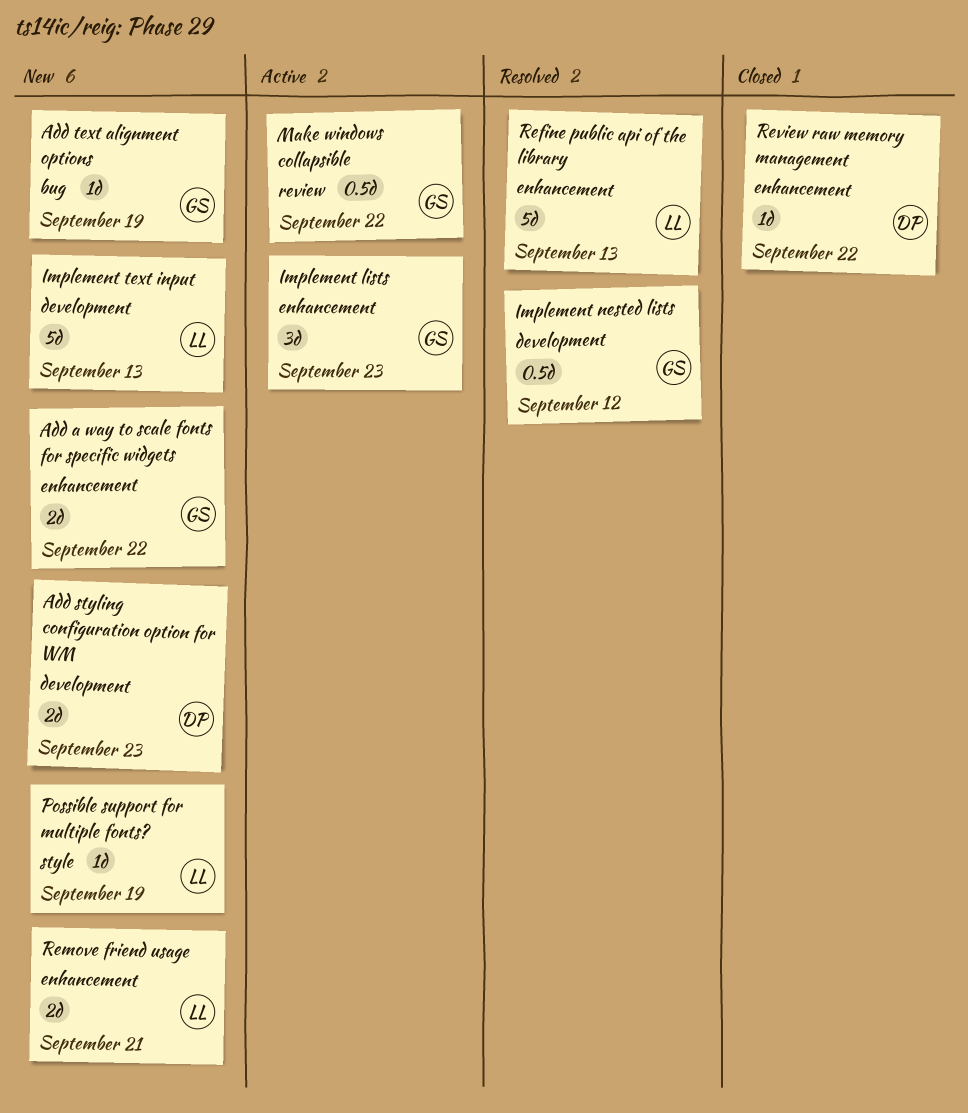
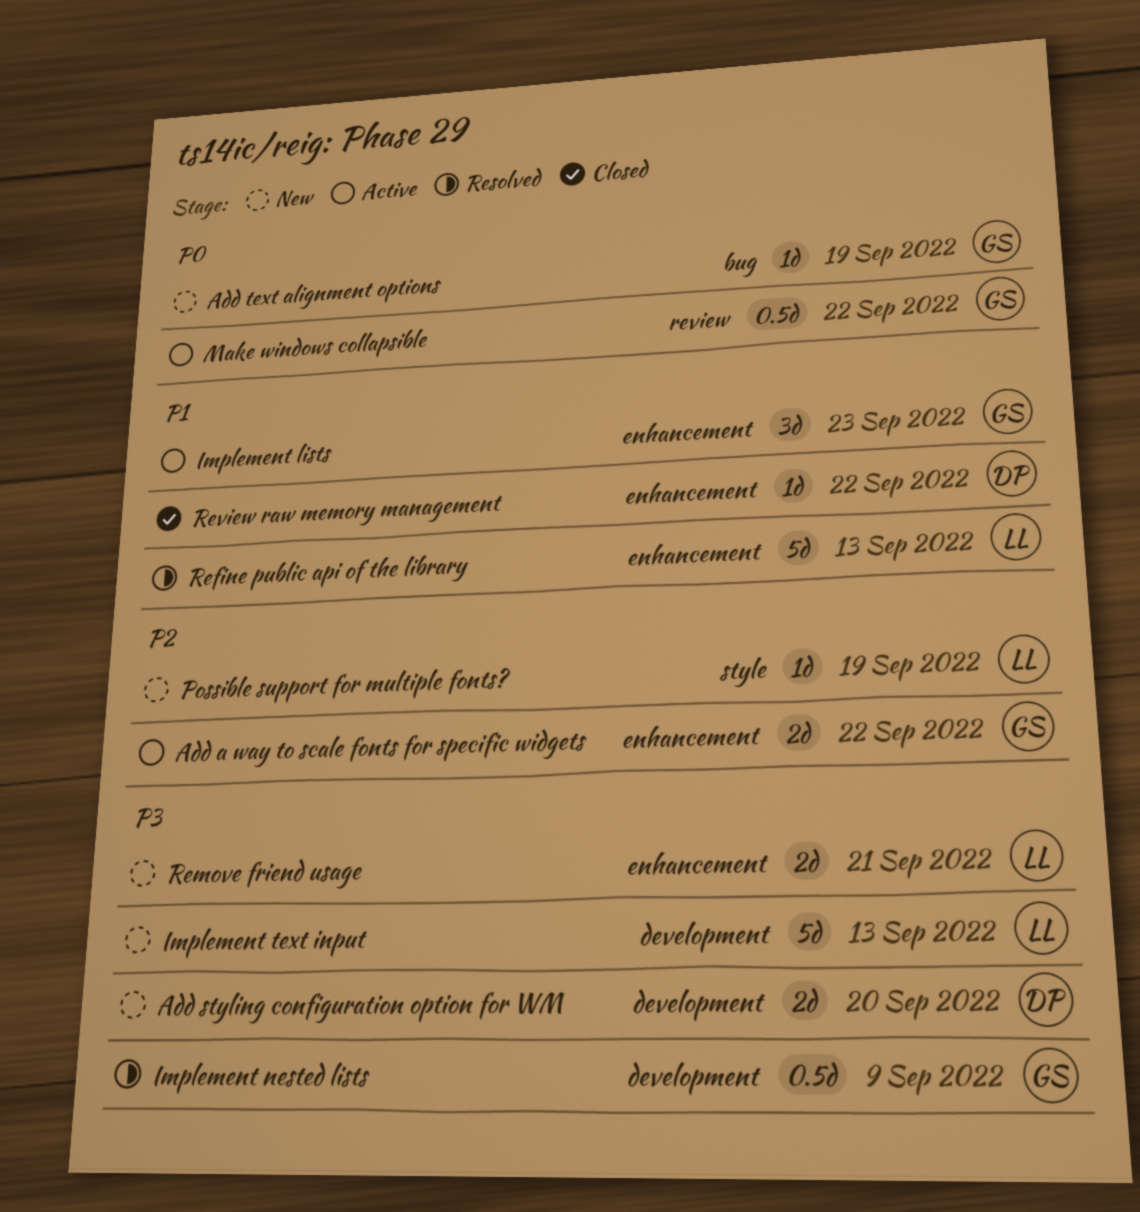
Add a way to scale fonts for specific widgets, status: New -> Active
Add styling configuration option for WM, due: Sep 23 -> Sep 20
Implement nested lists, due: Sep 12 -> Sep 9

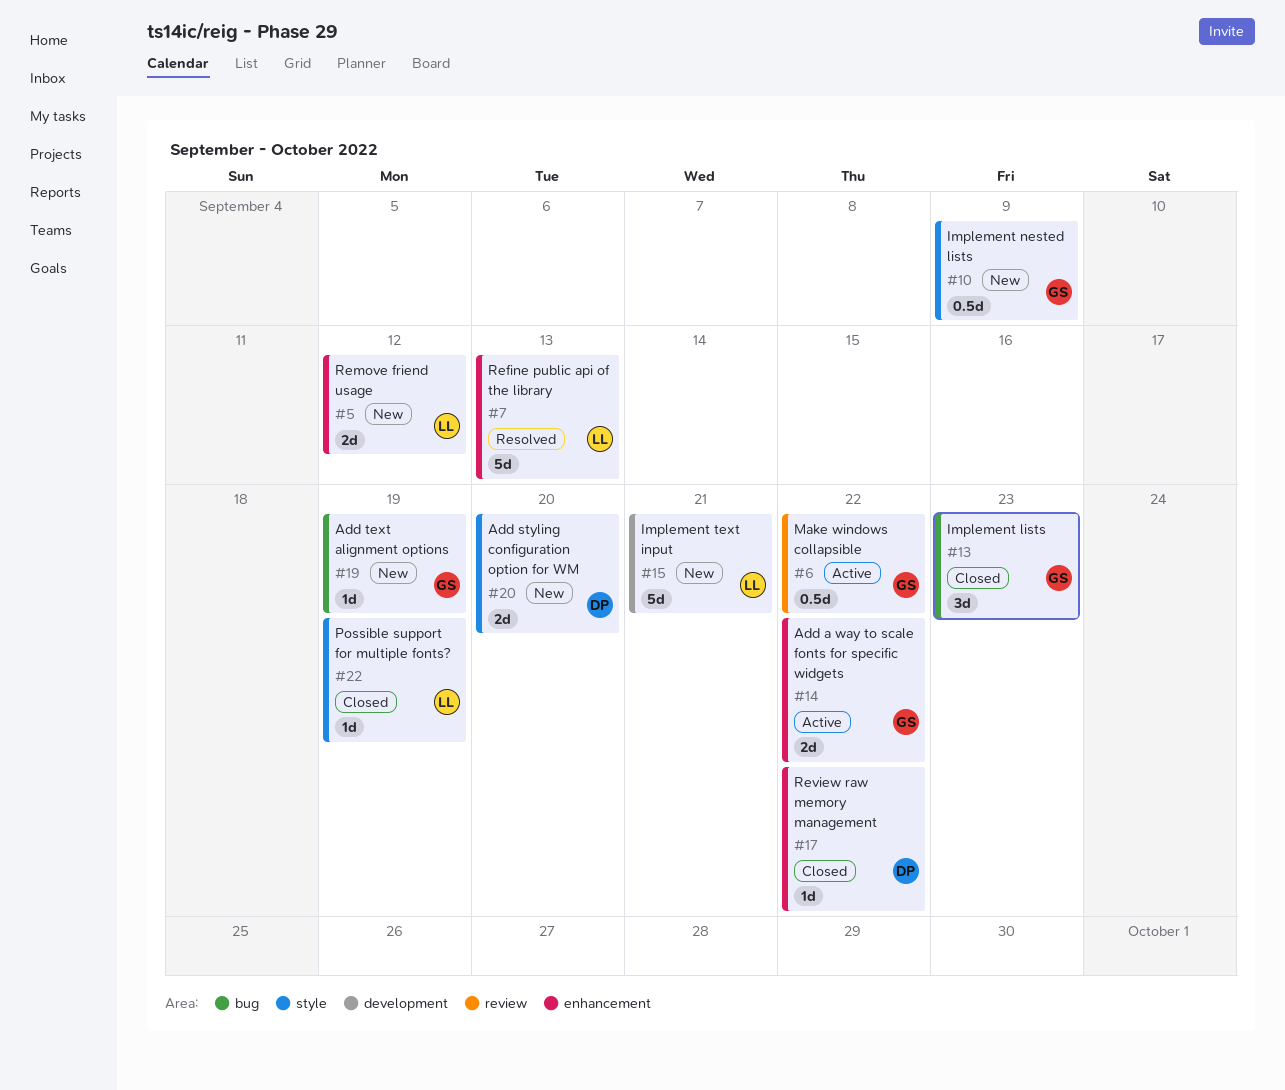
Add styling configuration option for WM, label: development -> style
Implement lists, status: Active -> Closed
Implement lists, label: enhancement -> bug
Implement nested lists, status: Resolved -> New
Implement nested lists, label: development -> style
Implement text input, due: Sep 13 -> Sep 21
Possible support for multiple fonts?, status: New -> Closed
Remove friend usage, due: Sep 21 -> Sep 12

